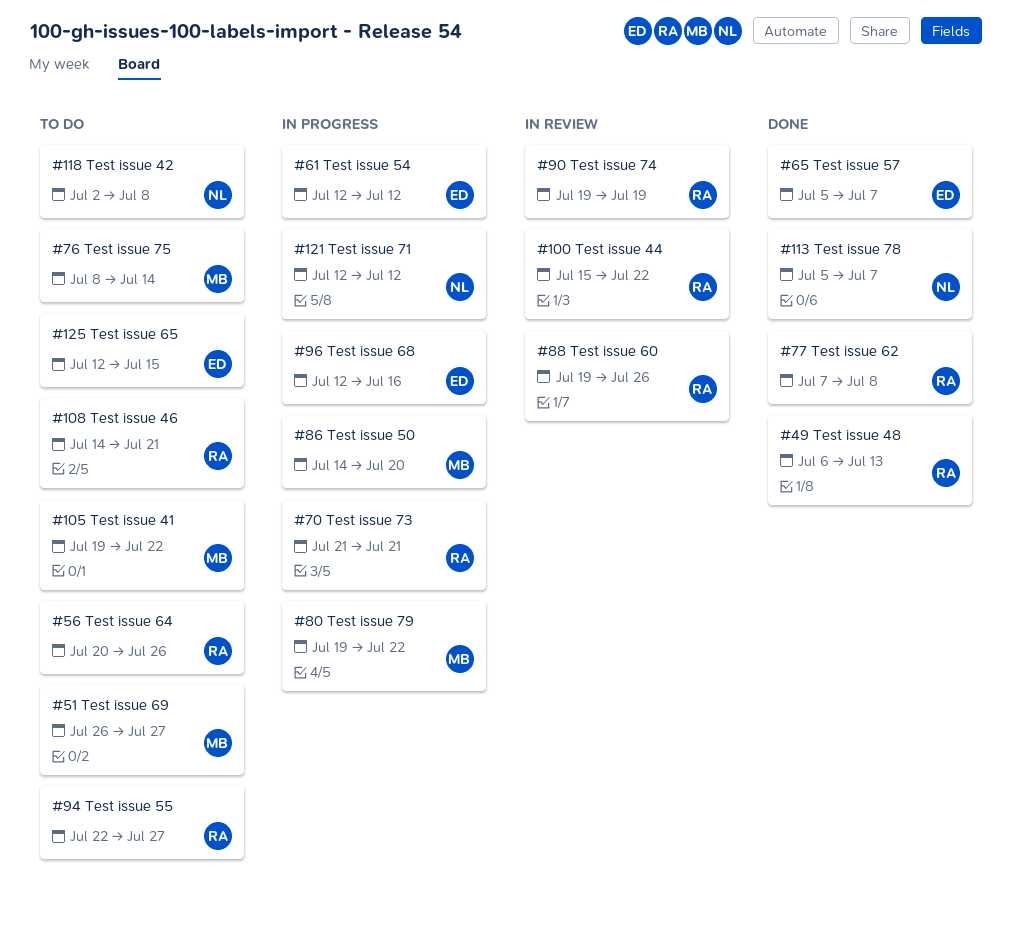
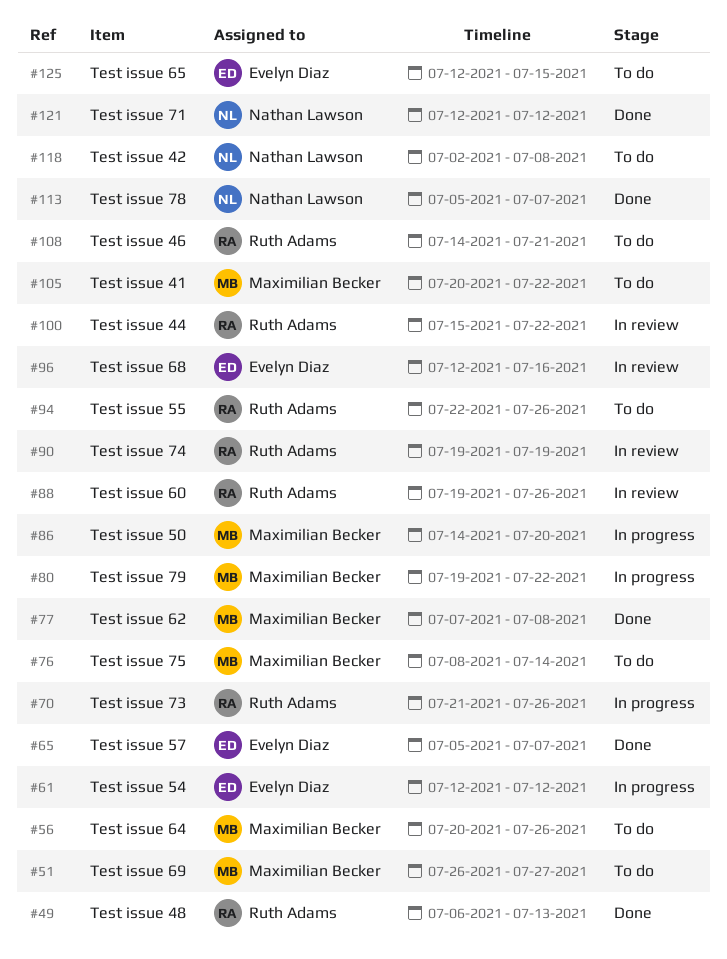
#56, owner: Ruth Adams -> Maximilian Becker
#70, due: Jul 21 -> Jul 26
#77, owner: Ruth Adams -> Maximilian Becker
#94, due: Jul 27 -> Jul 26
#96, status: In progress -> In review
#105, start: Jul 19 -> Jul 20
#121, status: In progress -> Done

